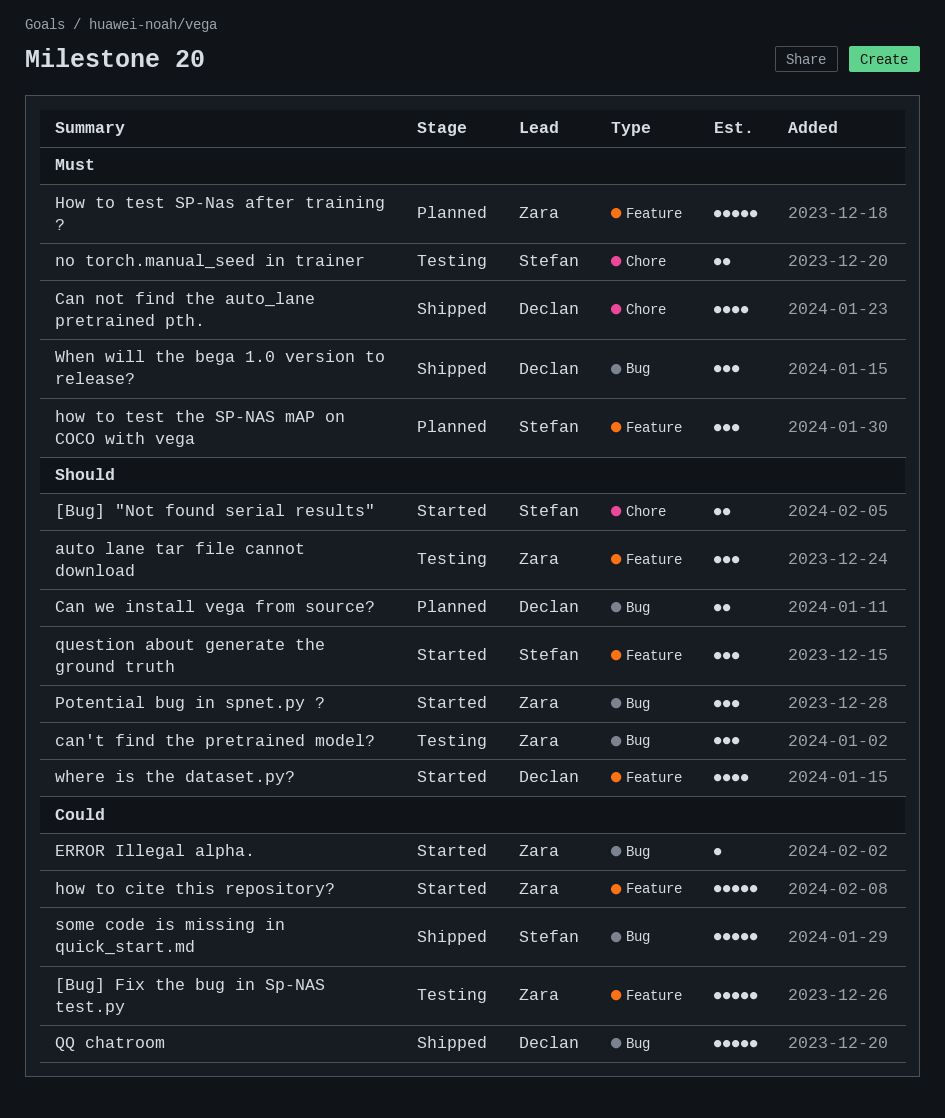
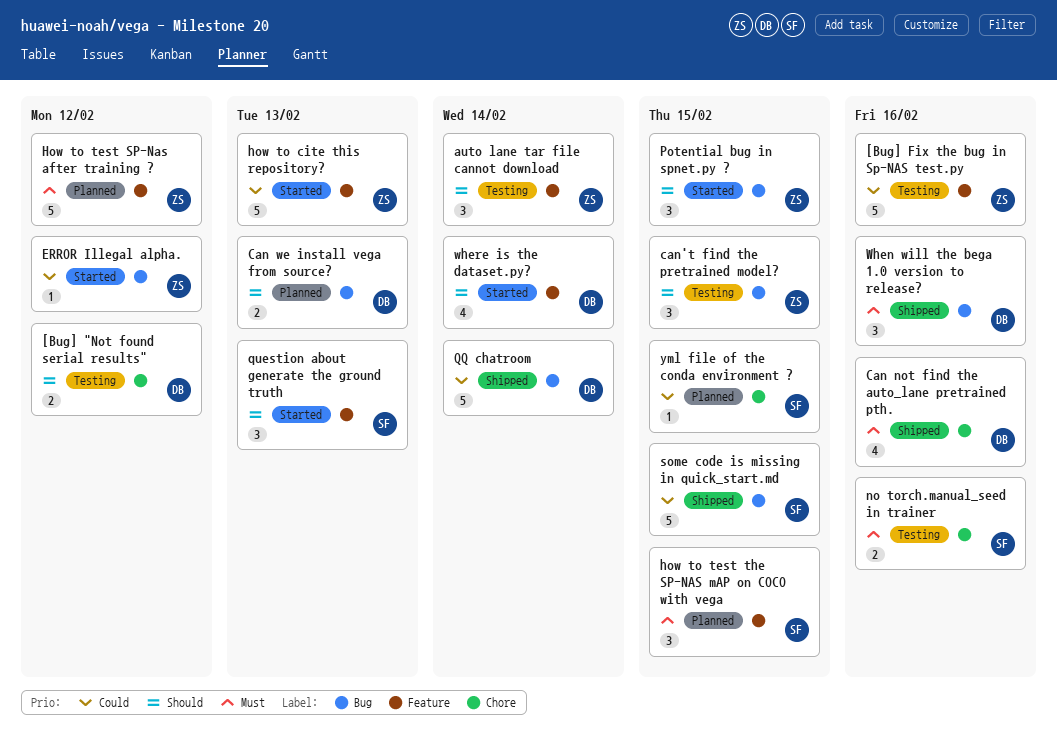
[Bug] "Not found serial results", status: Started -> Testing
[Bug] "Not found serial results", owner: Stefan -> Declan
yml file of the conda environment ?: none -> present

